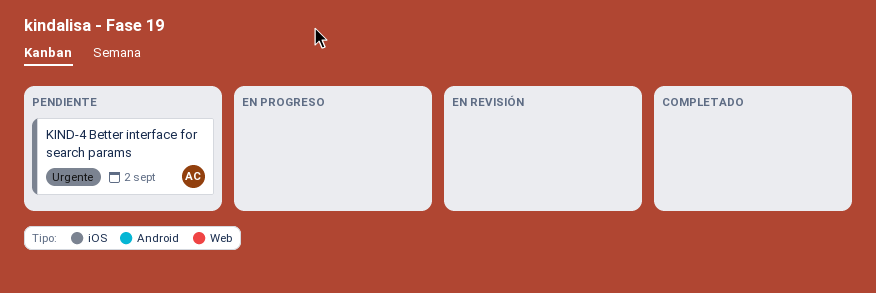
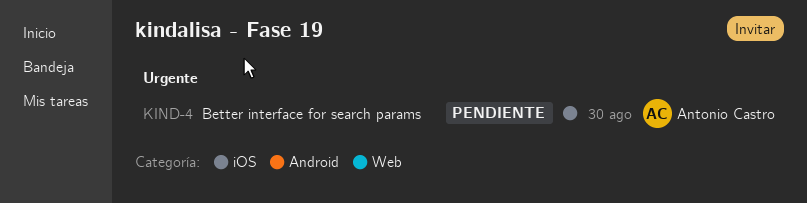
KIND-4, due: Sep 2 -> Aug 30

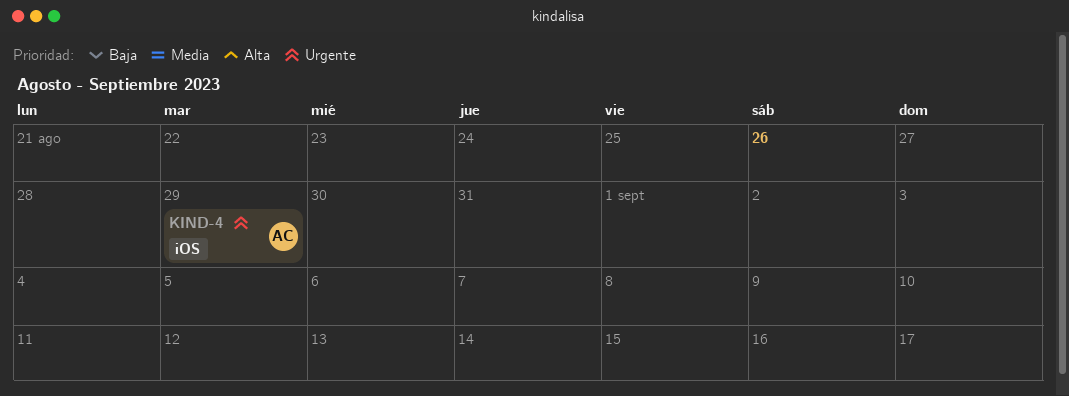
KIND-4, due: Aug 30 -> Aug 29

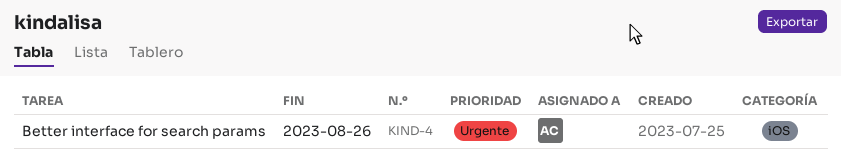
KIND-4, due: Aug 29 -> Aug 26

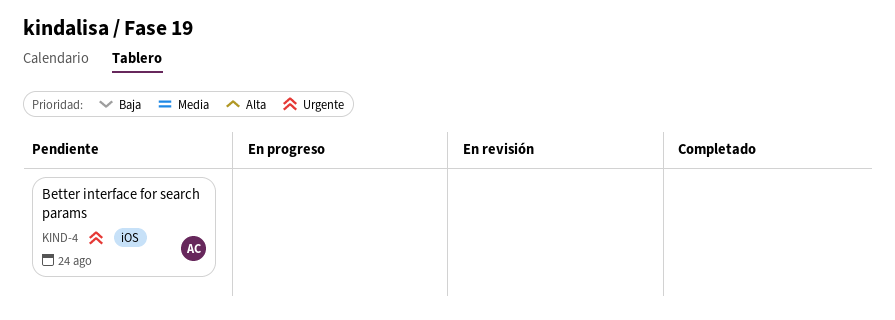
KIND-4, due: Aug 26 -> Aug 24

